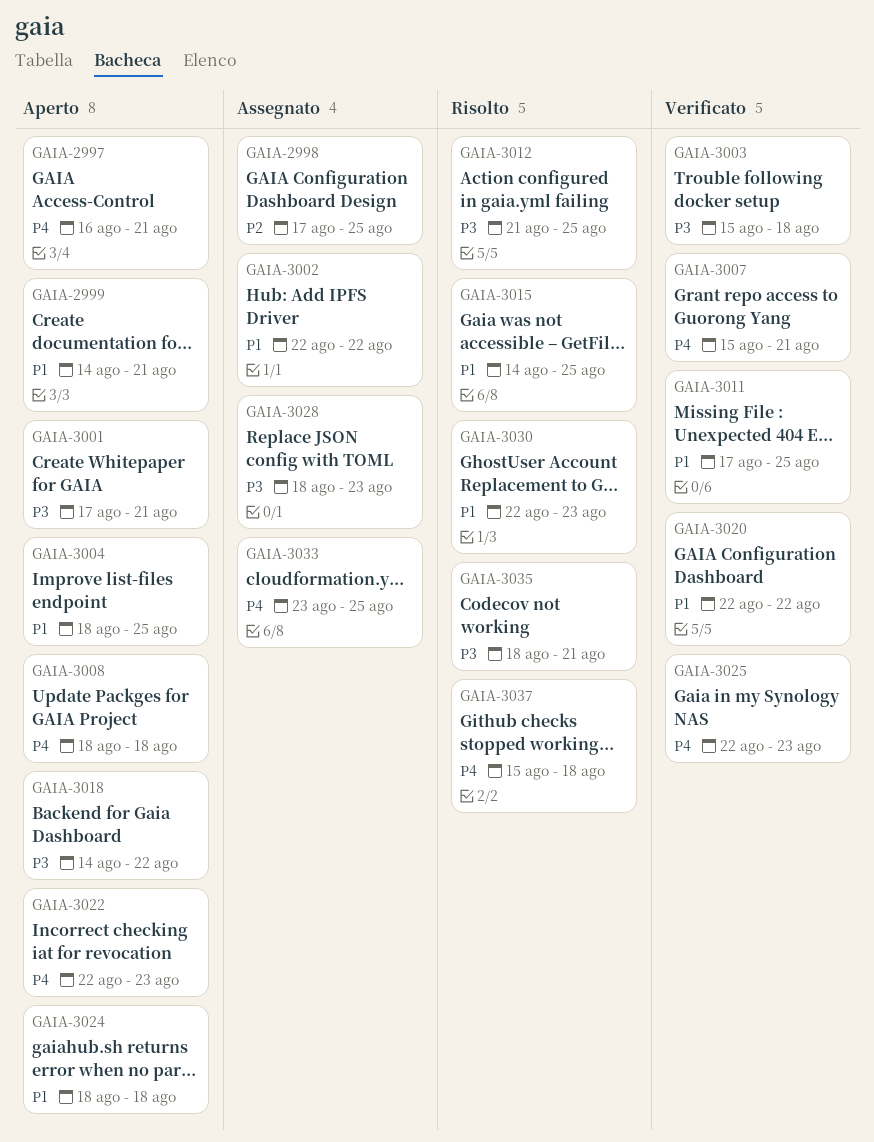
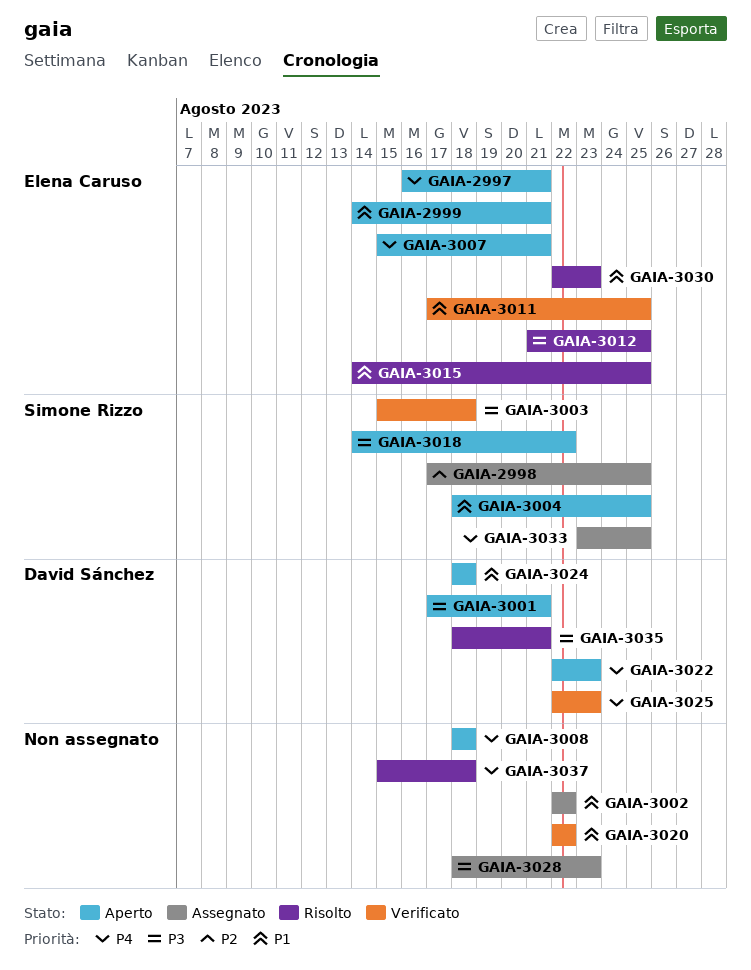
GAIA-3007, status: Verificato -> Aperto

